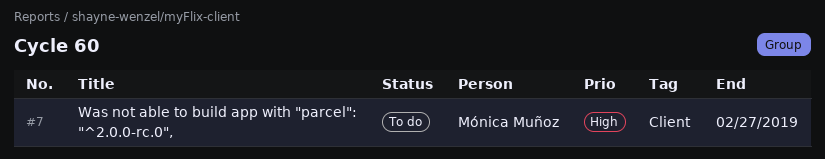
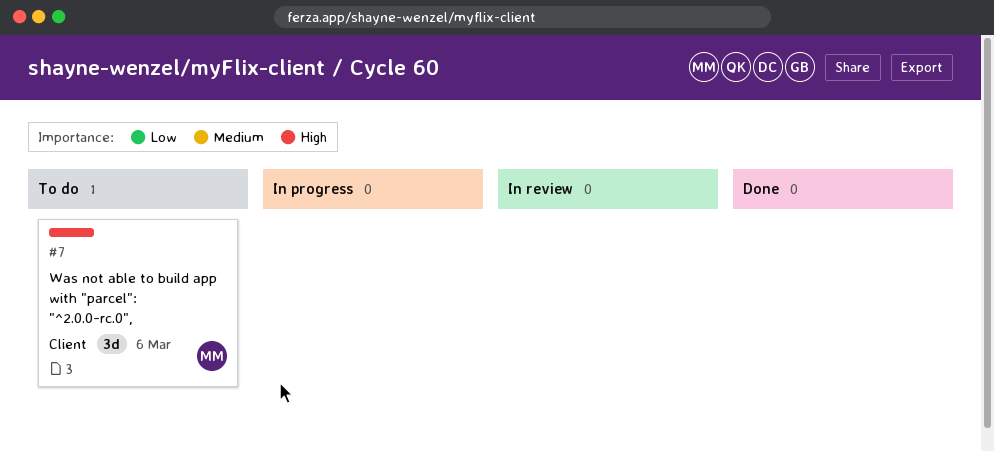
#7, due: Feb 27 -> Mar 6

